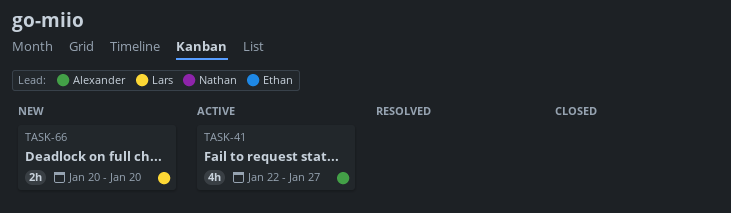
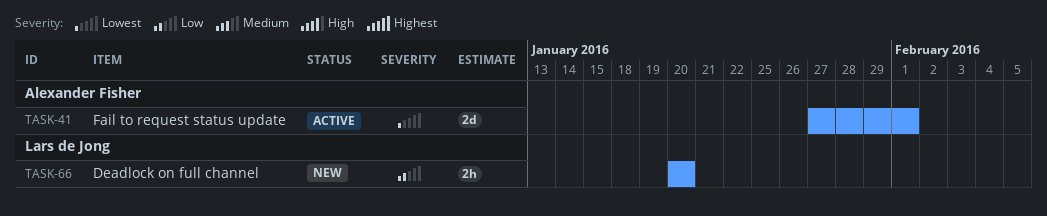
TASK-41, estimate: 4h -> 2d
TASK-41, start: Jan 22 -> Jan 27
TASK-41, due: Jan 27 -> Feb 1

